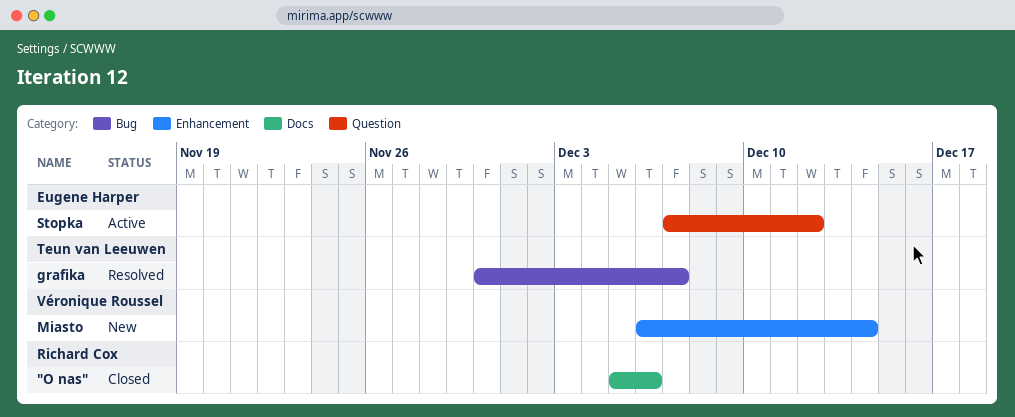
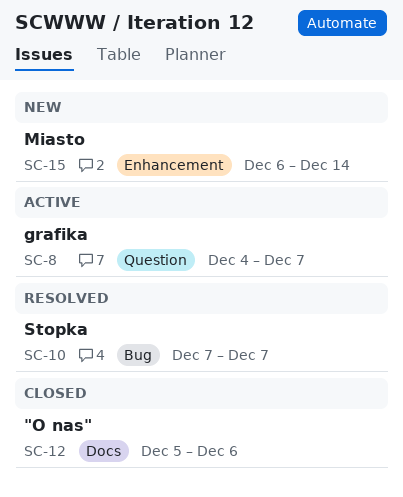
grafika, status: Resolved -> Active
grafika, label: Bug -> Question
grafika, start: Nov 30 -> Dec 4
Stopka, status: Active -> Resolved
Stopka, label: Question -> Bug
Stopka, due: Dec 12 -> Dec 7

